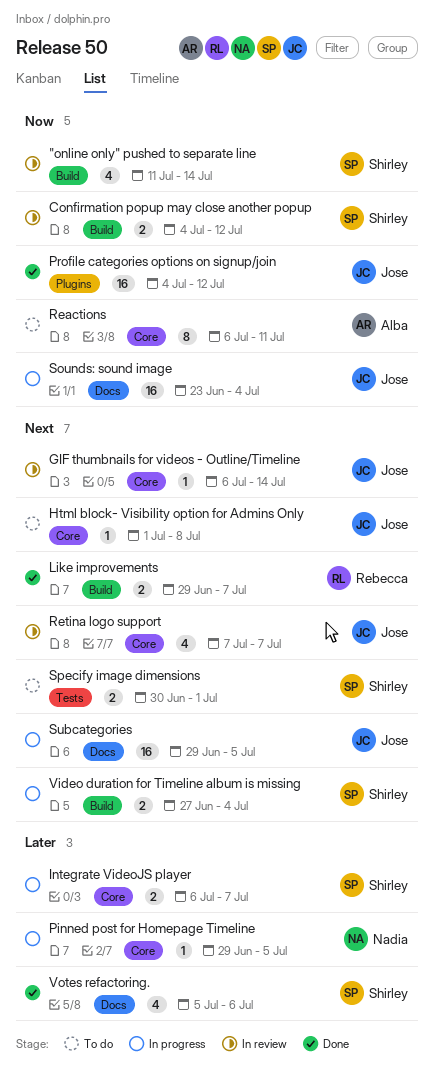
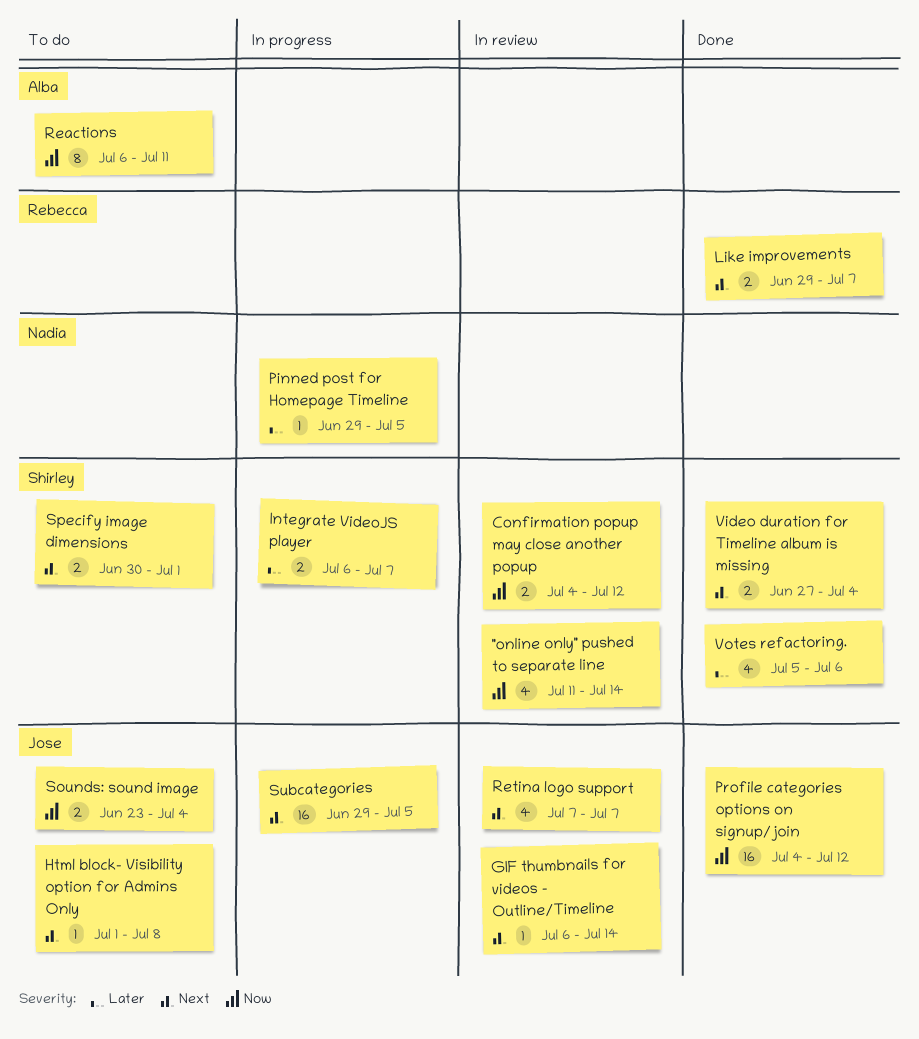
Sounds: sound image, status: In progress -> To do
Sounds: sound image, estimate: 16 -> 2
Video duration for Timeline album is missing, status: In progress -> Done

